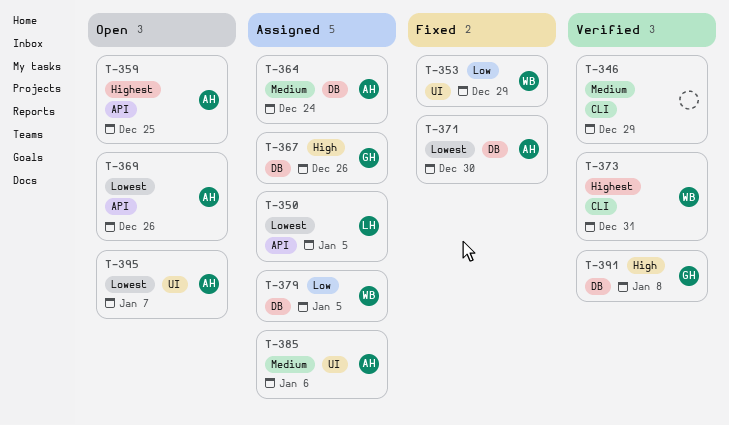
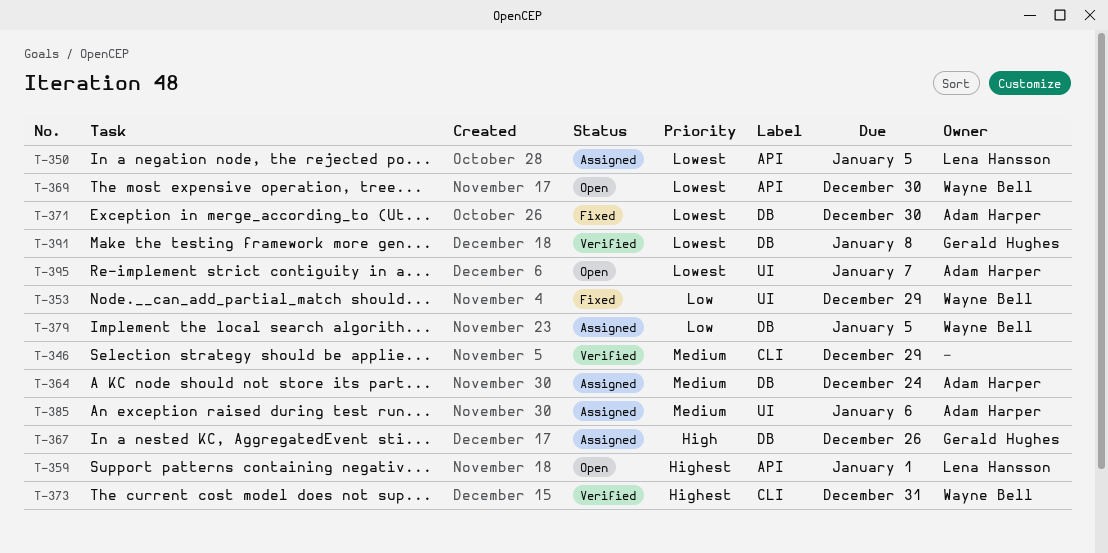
T-359, owner: Adam Harper -> Lena Hansson
T-359, due: Dec 25 -> Jan 1
T-369, owner: Adam Harper -> Wayne Bell
T-369, due: Dec 26 -> Dec 30
T-391, priority: High -> Lowest

